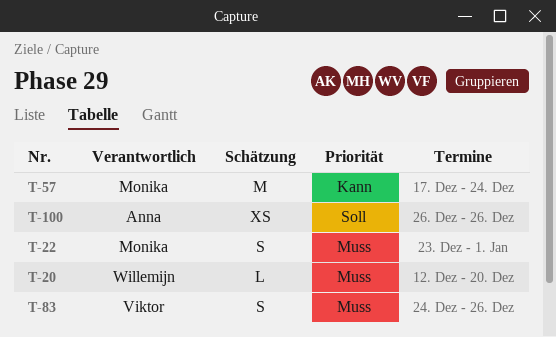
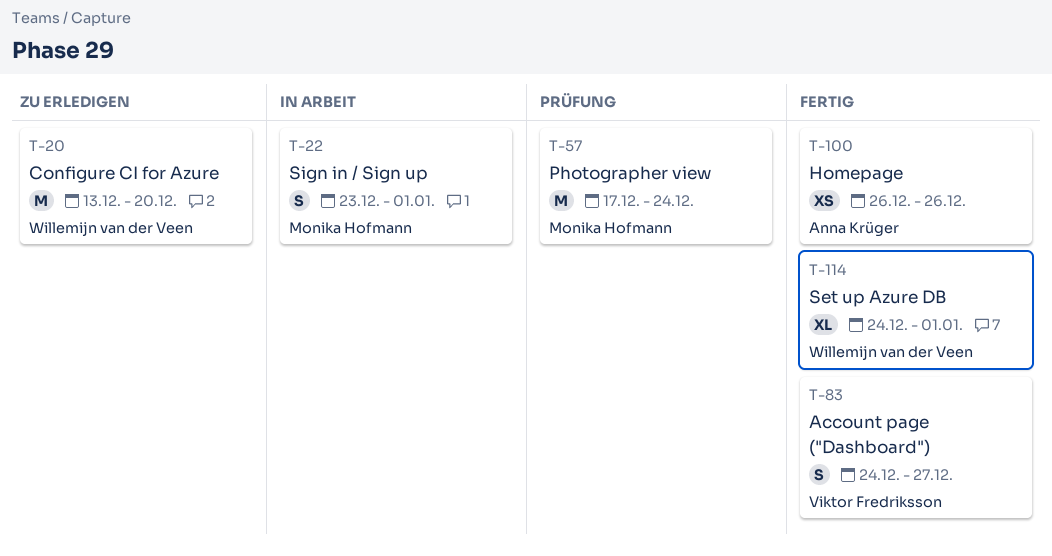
T-20, estimate: L -> M
T-20, start: Dec 12 -> Dec 13
T-83, due: Dec 26 -> Dec 27
T-114: none -> present

